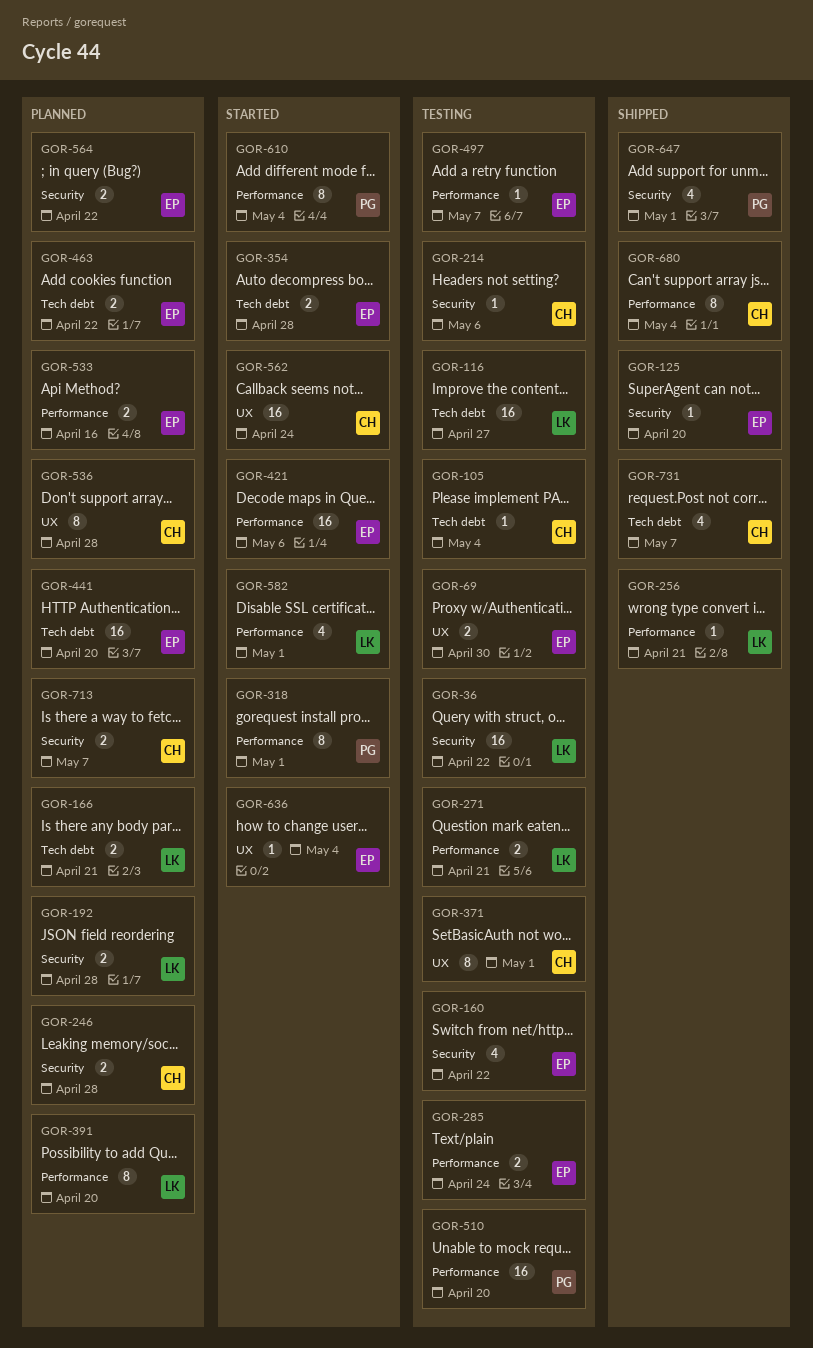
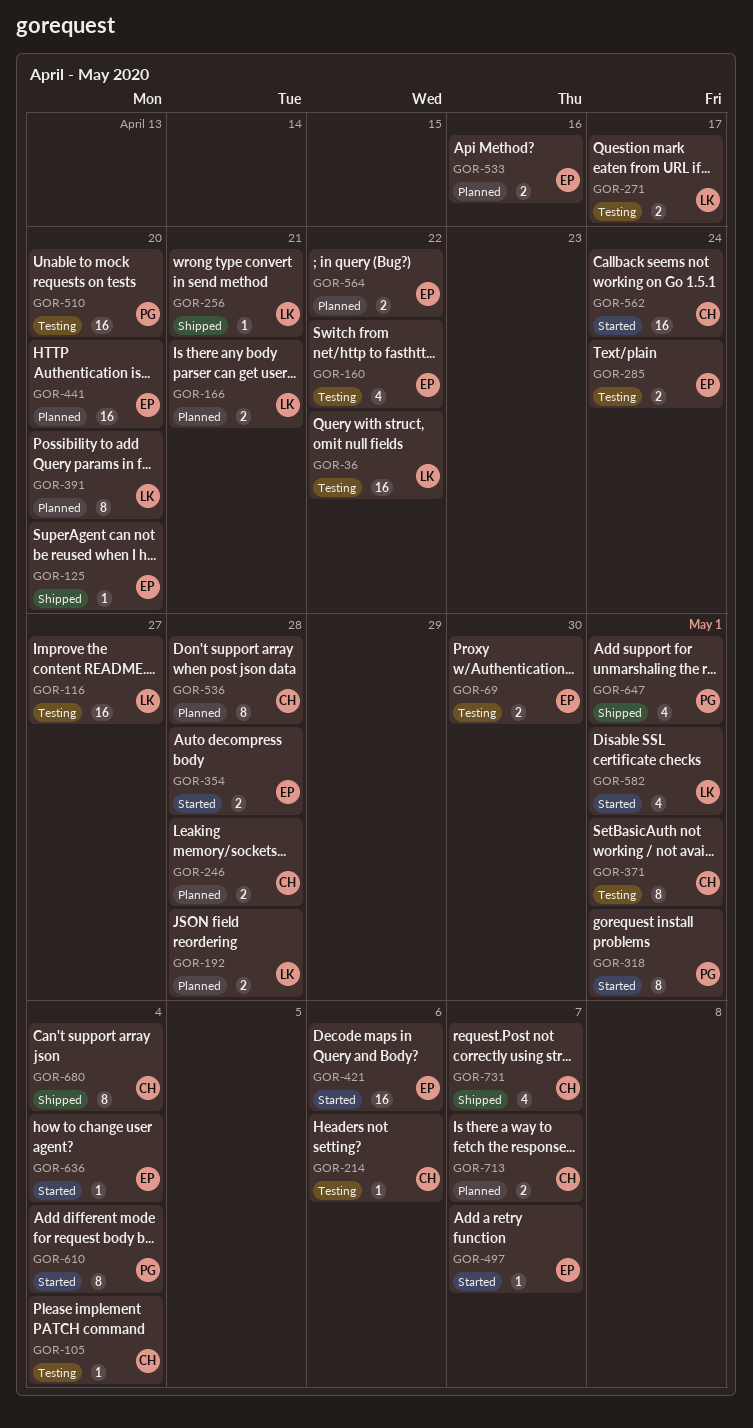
GOR-271, due: Apr 21 -> Apr 17
GOR-463: present -> none
GOR-497, status: Testing -> Started

